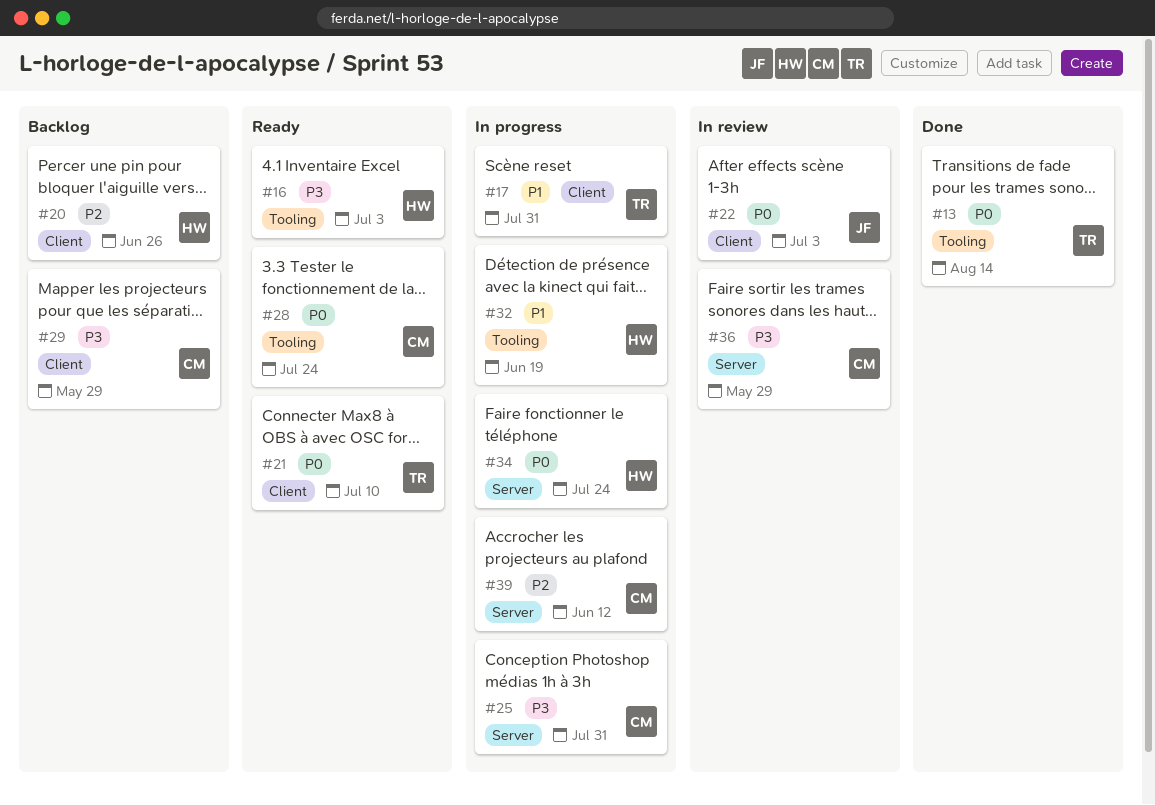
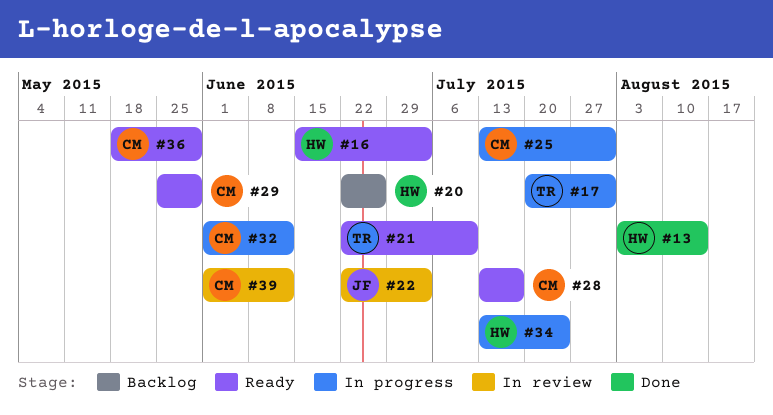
#13, owner: TR -> HW
#28, due: Jul 24 -> Jul 17
#29, status: Backlog -> Ready
#32, owner: HW -> CM
#32, due: Jun 19 -> Jun 12
#36, status: In review -> Ready
#39, status: In progress -> In review

